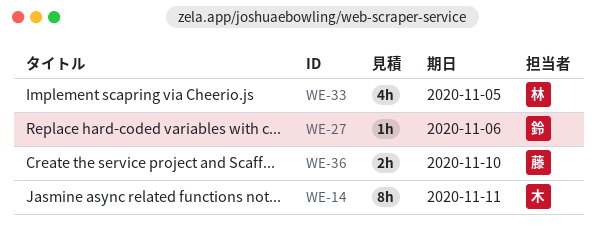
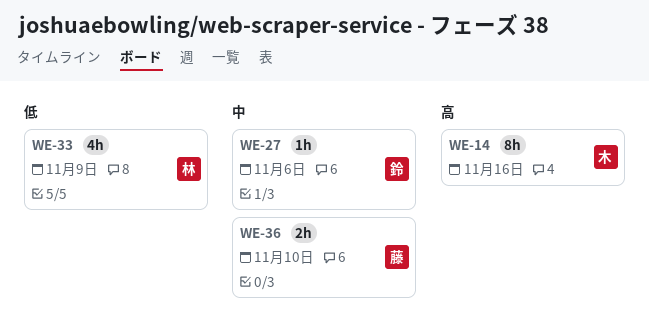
WE-14, due: Nov 11 -> Nov 16
WE-33, due: Nov 5 -> Nov 9

